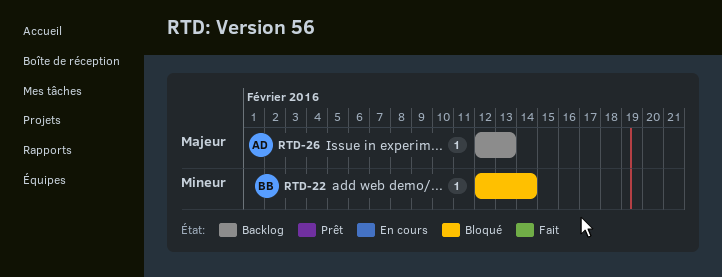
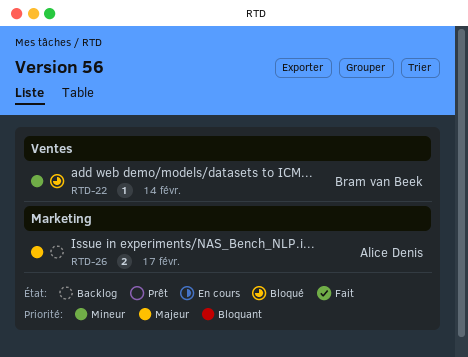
RTD-26, estimate: 1 -> 2
RTD-26, due: Feb 13 -> Feb 17

